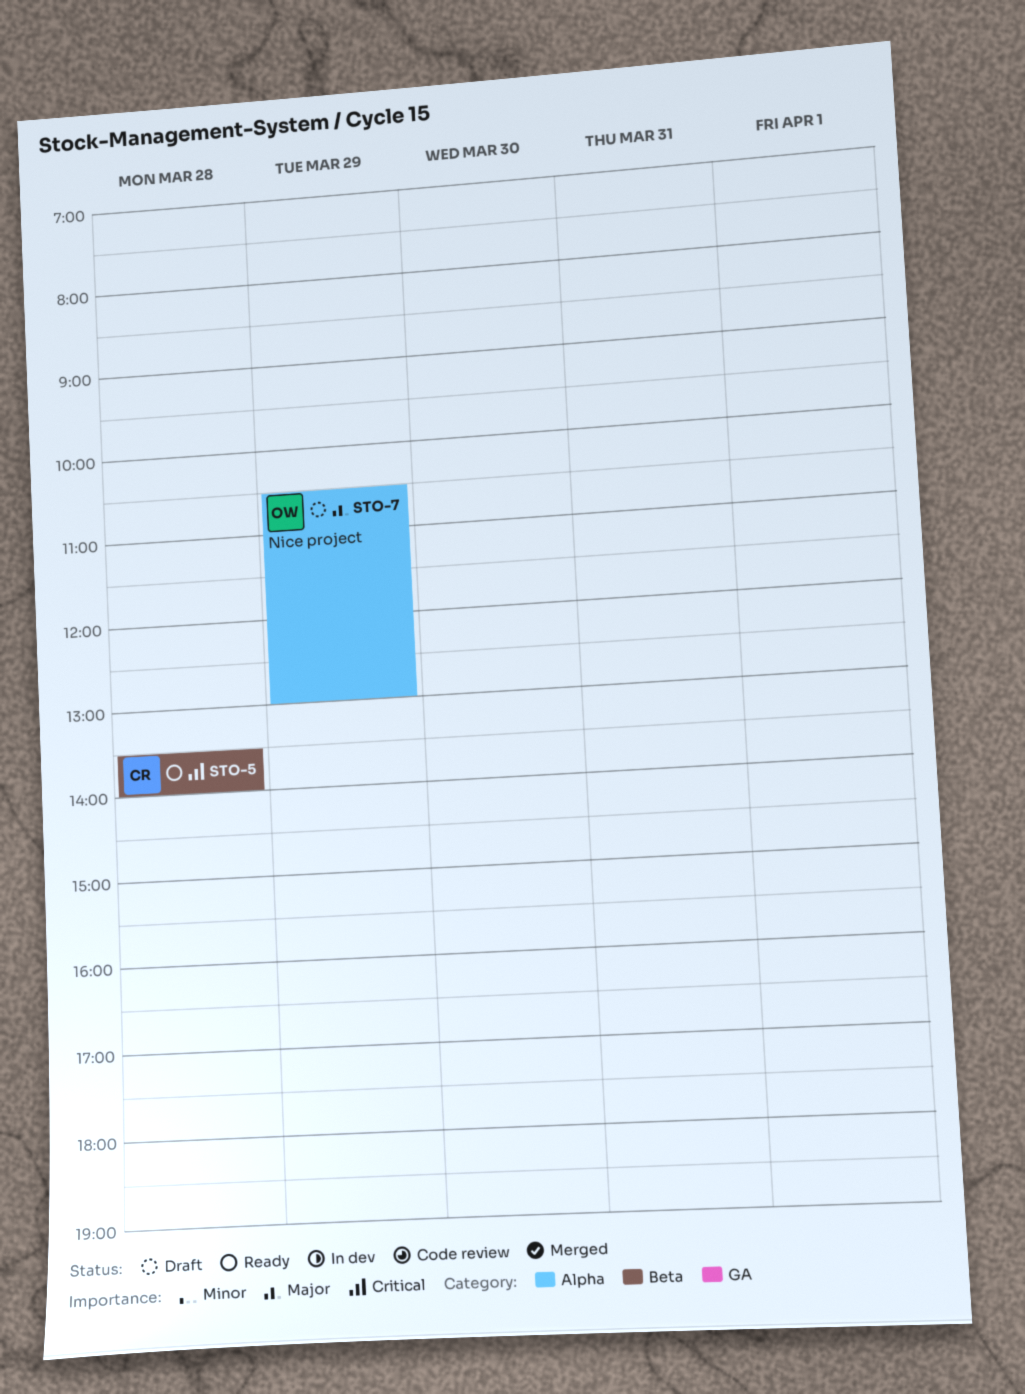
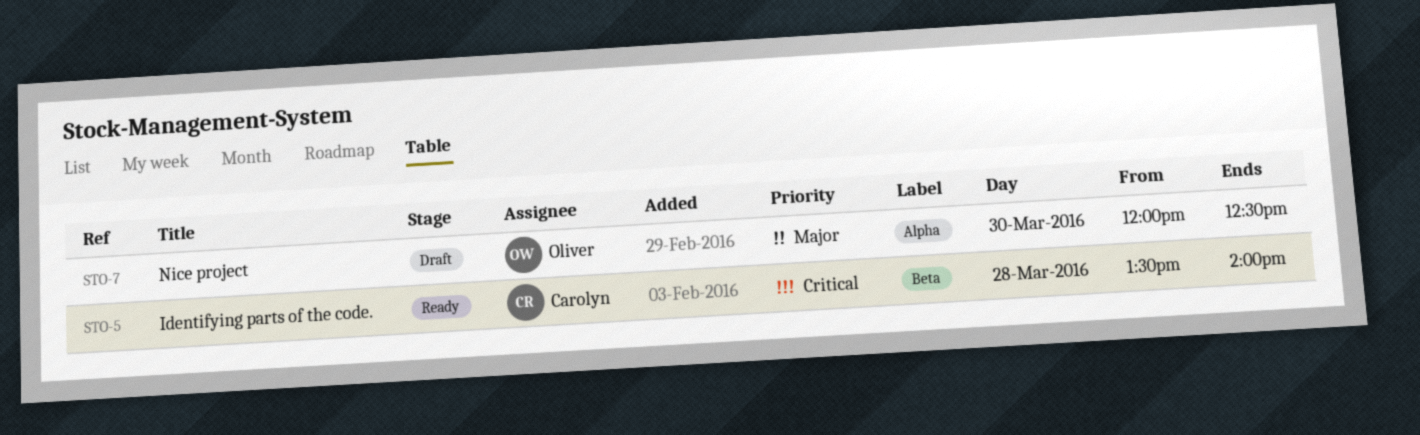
STO-7, day: Mar 29 -> Mar 30
STO-7, begins: 10:30 -> 12:00
STO-7, ends: 13:00 -> 12:30

